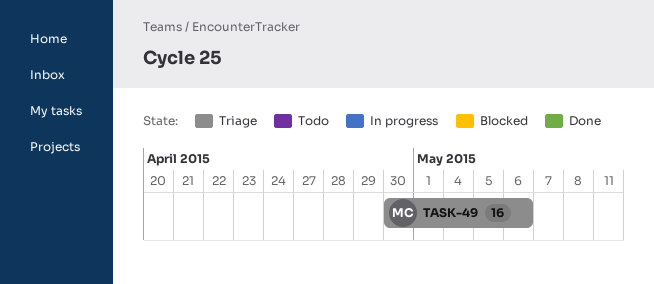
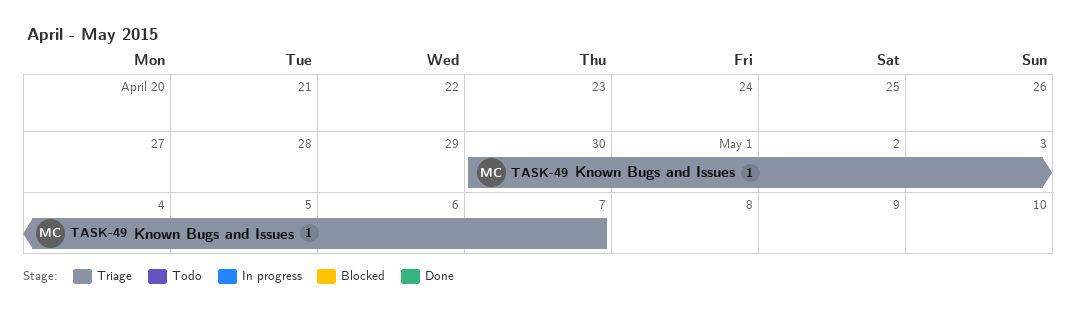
TASK-49, estimate: 16 -> 1
TASK-49, due: May 6 -> May 7

